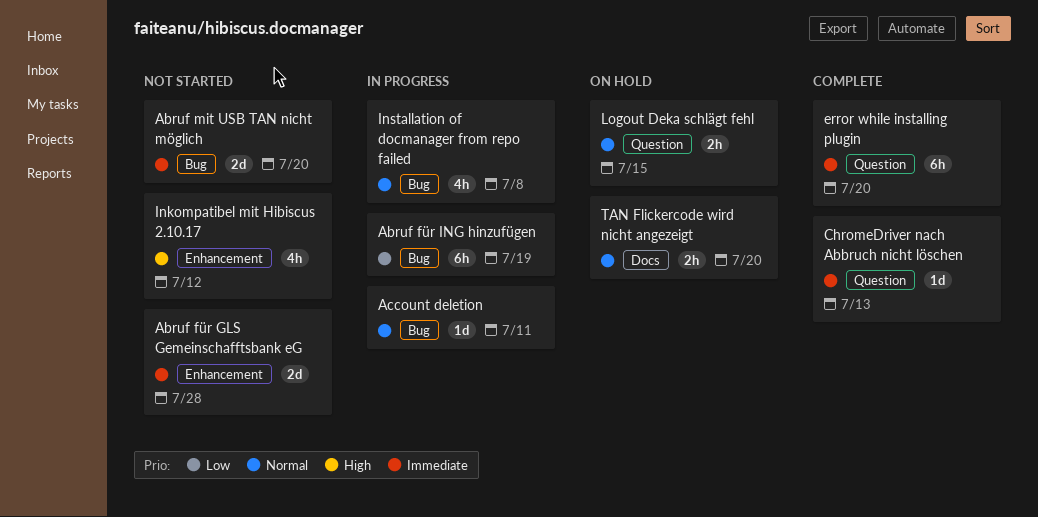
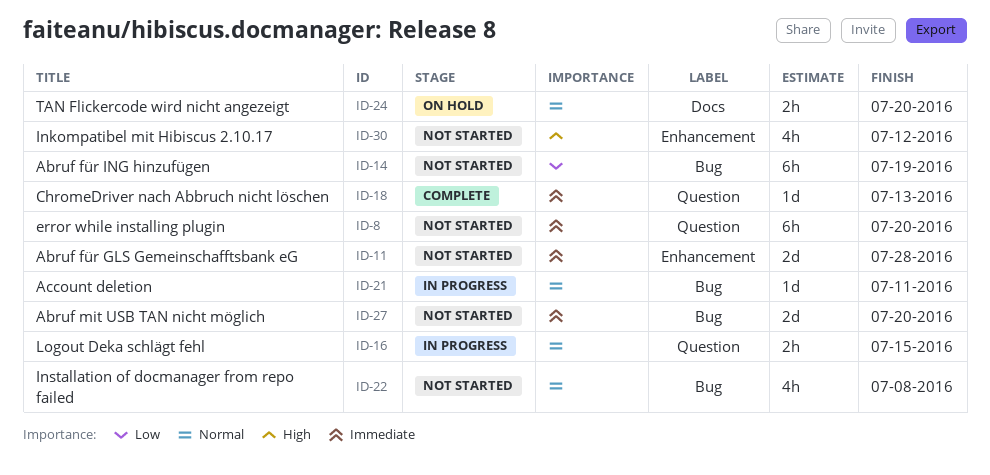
Abruf für ING hinzufügen, status: In progress -> Not started
error while installing plugin, status: Complete -> Not started
Installation of docmanager from repo failed, status: In progress -> Not started
Logout Deka schlägt fehl, status: On hold -> In progress

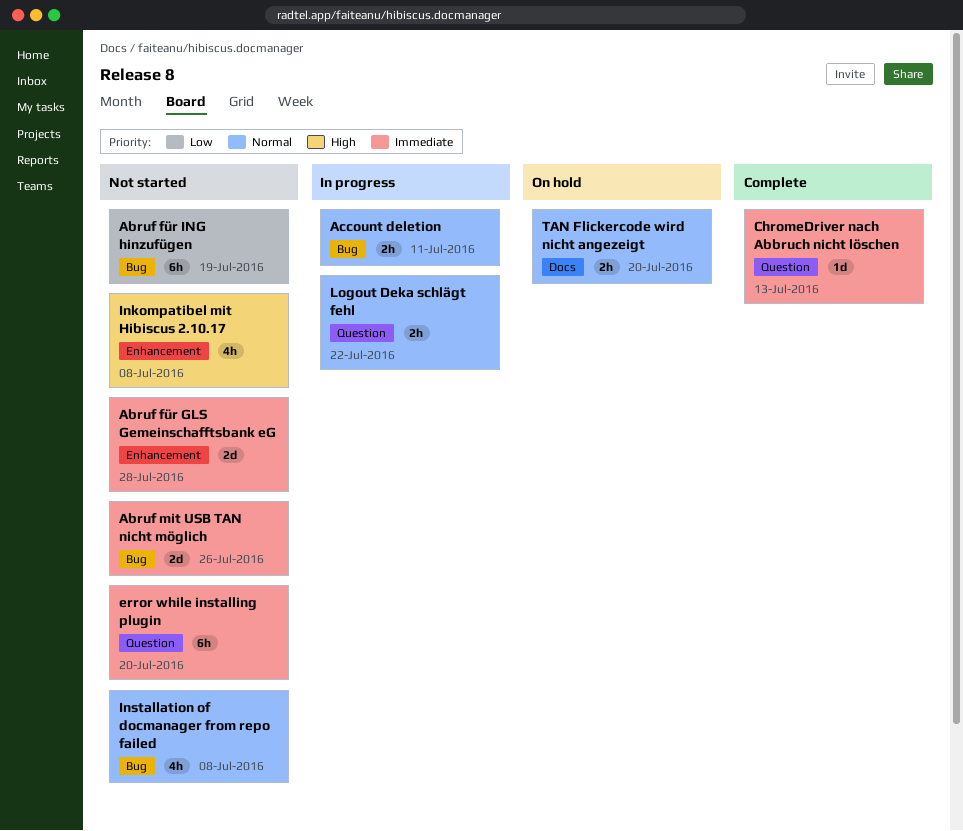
Abruf mit USB TAN nicht möglich, due: Jul 20 -> Jul 26
Account deletion, estimate: 1d -> 2h
Inkompatibel mit Hibiscus 2.10.17, due: Jul 12 -> Jul 8
Logout Deka schlägt fehl, due: Jul 15 -> Jul 22

